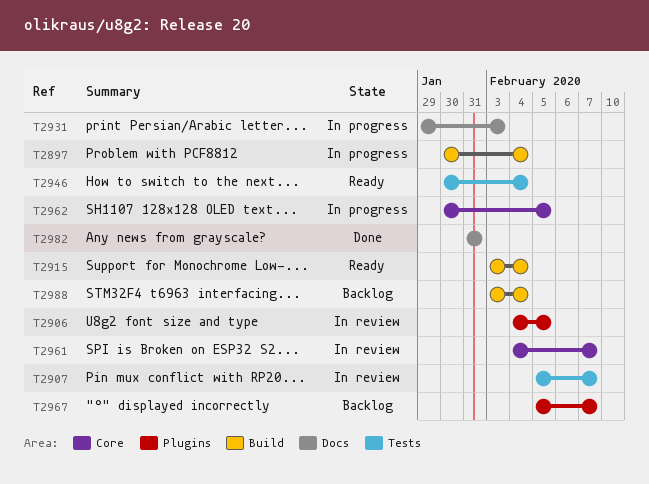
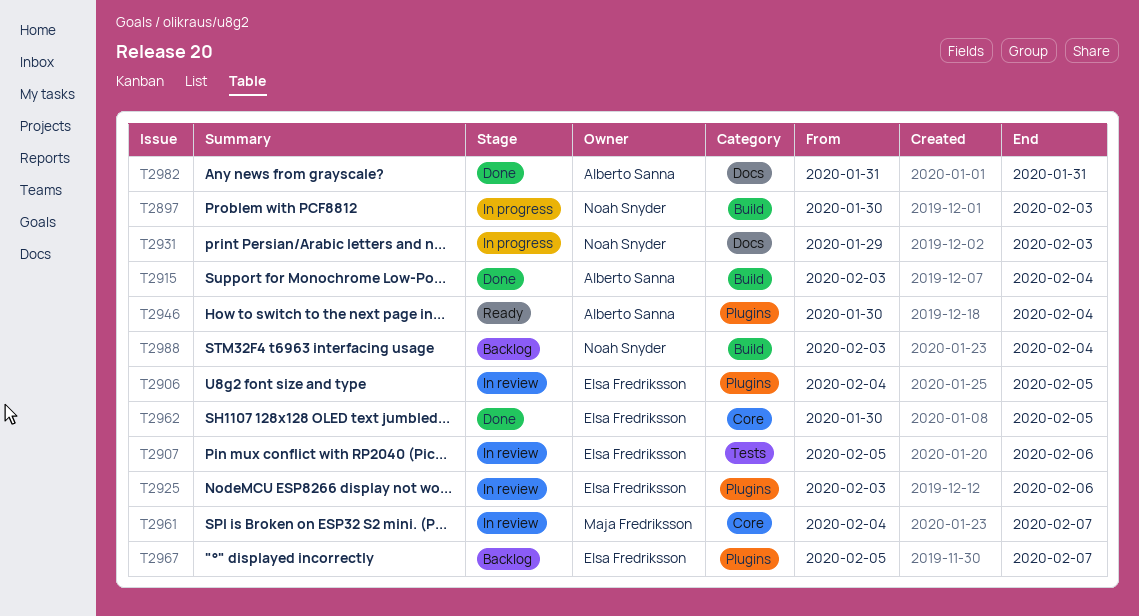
T2897, due: Feb 4 -> Feb 3
T2907, due: Feb 7 -> Feb 6
T2915, status: Ready -> Done
T2925: none -> present
T2946, label: Tests -> Plugins
T2962, status: In progress -> Done

